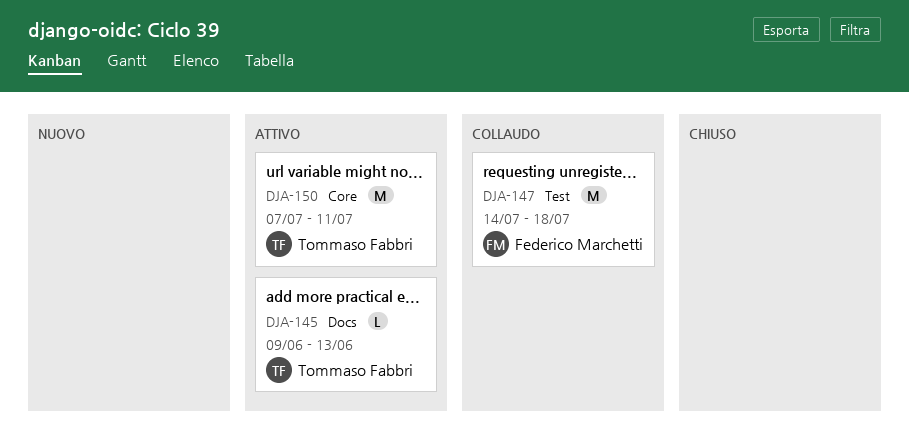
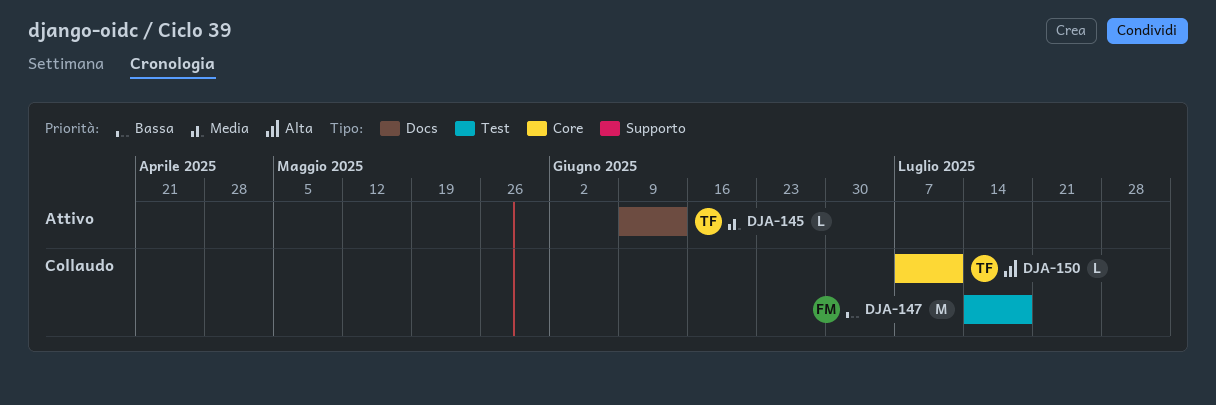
DJA-150, status: Attivo -> Collaudo
DJA-150, estimate: M -> L

